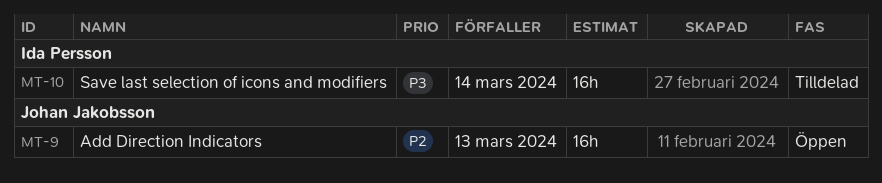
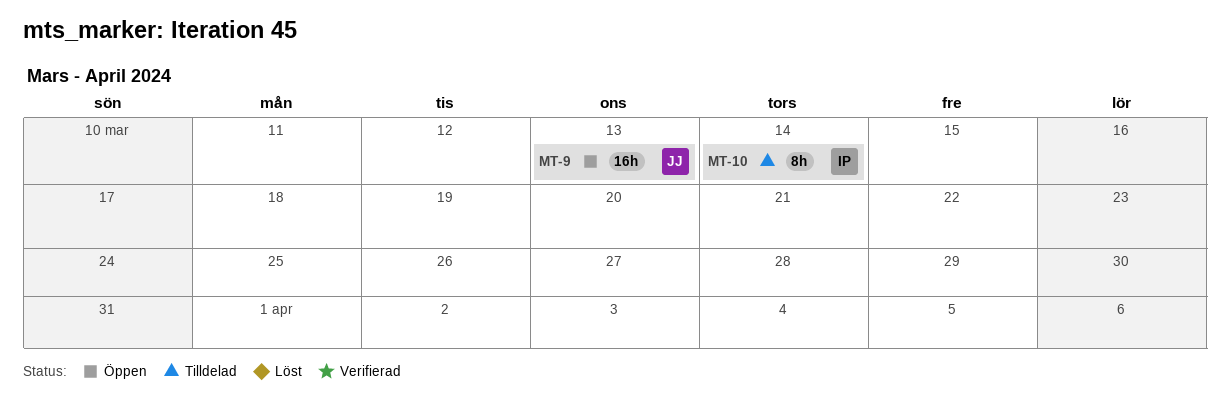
MT-10, estimate: 16h -> 8h

